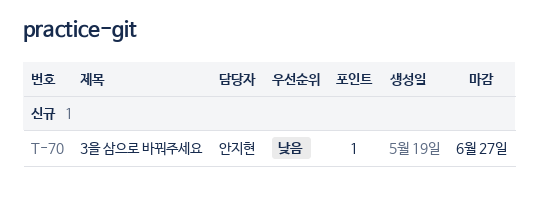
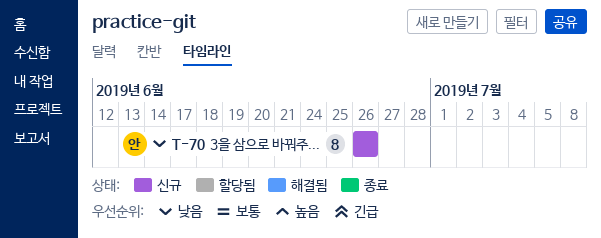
T-70, estimate: 1 -> 8
T-70, due: Jun 27 -> Jun 26

